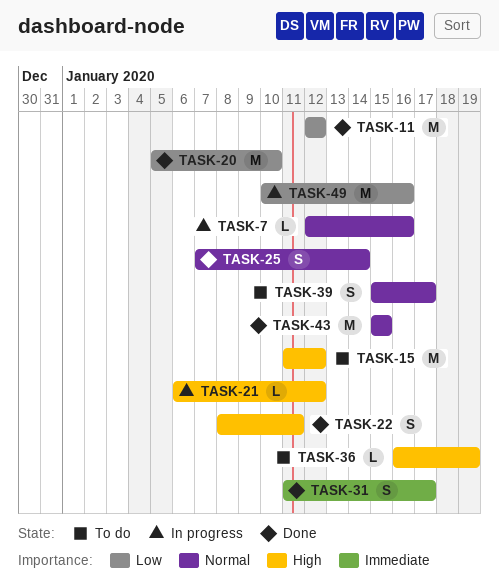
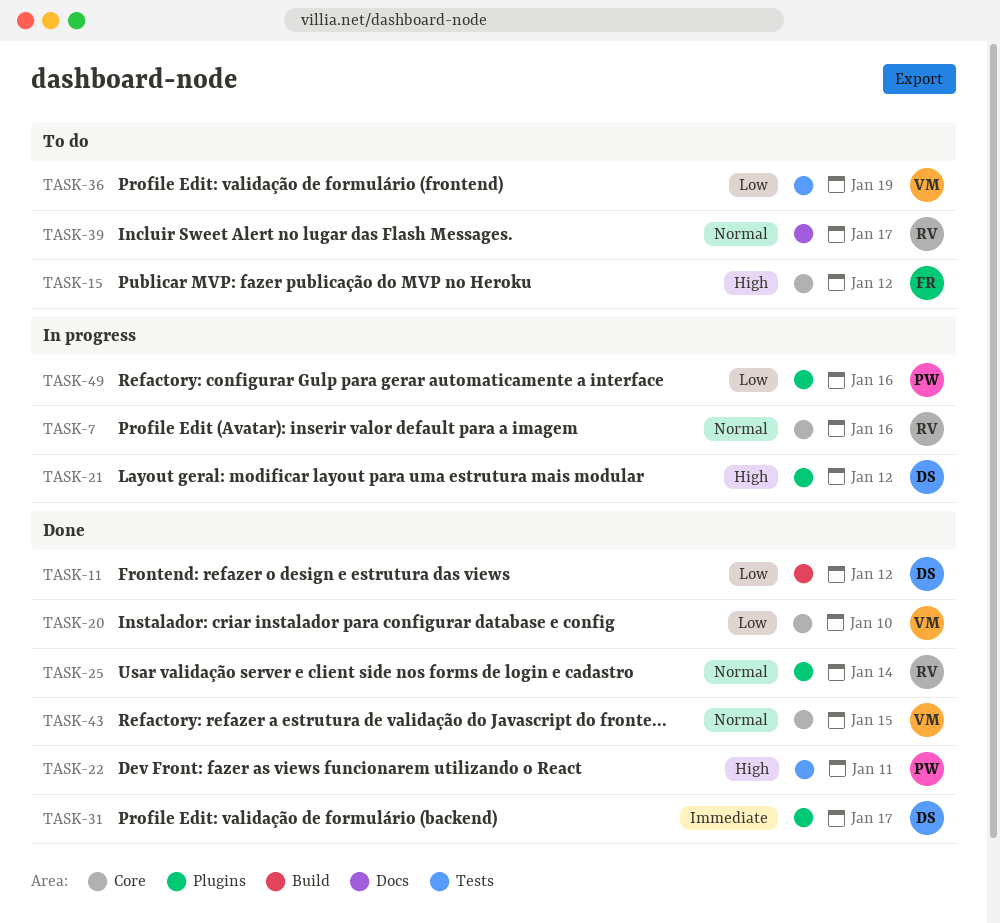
TASK-36, priority: High -> Low

